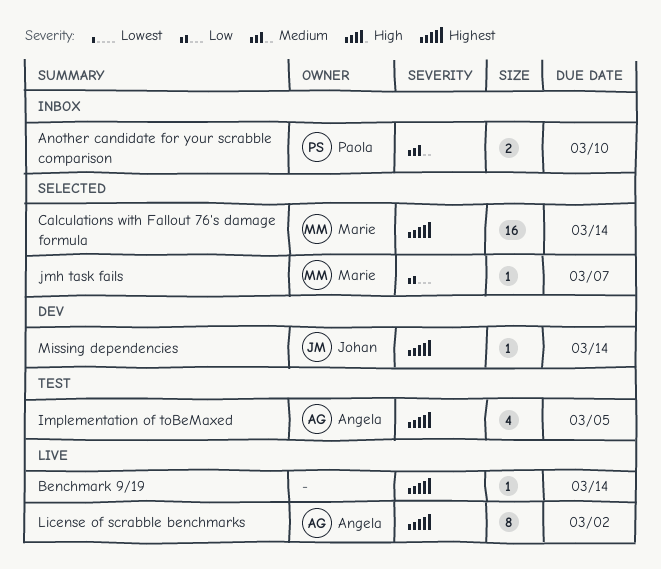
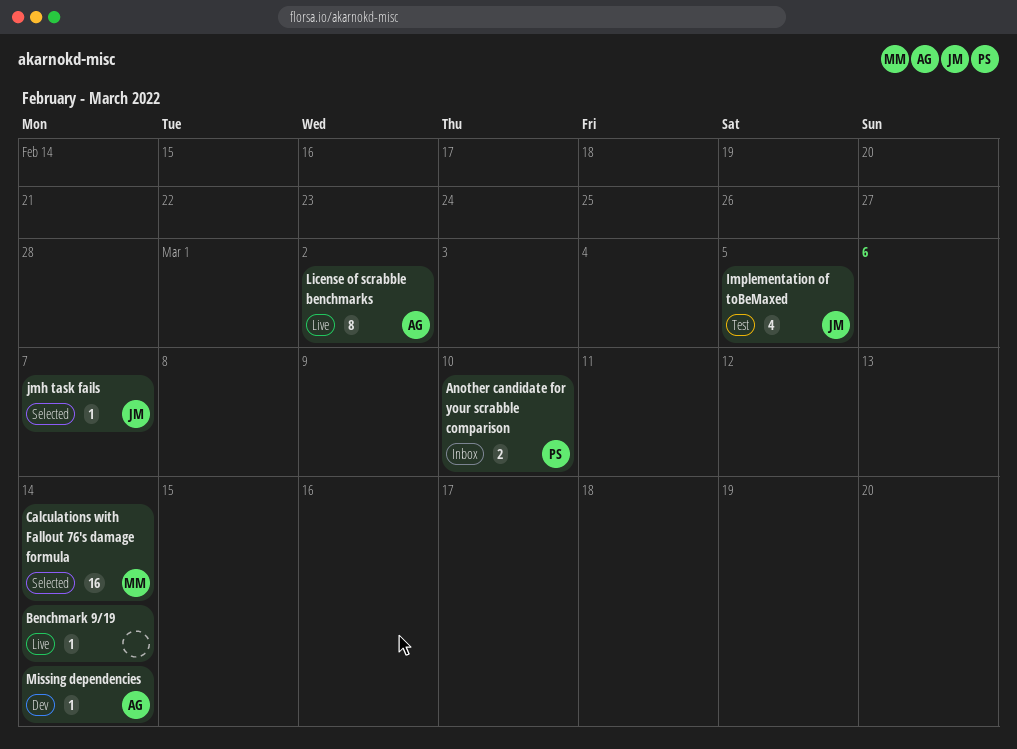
Implementation of toBeMaxed, owner: Angela -> Johan
jmh task fails, owner: Marie -> Johan
Missing dependencies, owner: Johan -> Angela

